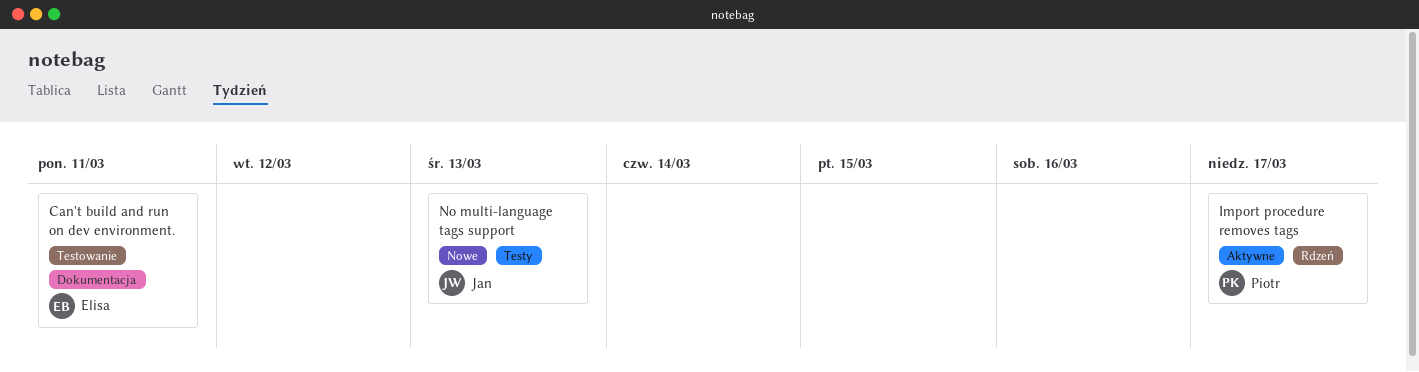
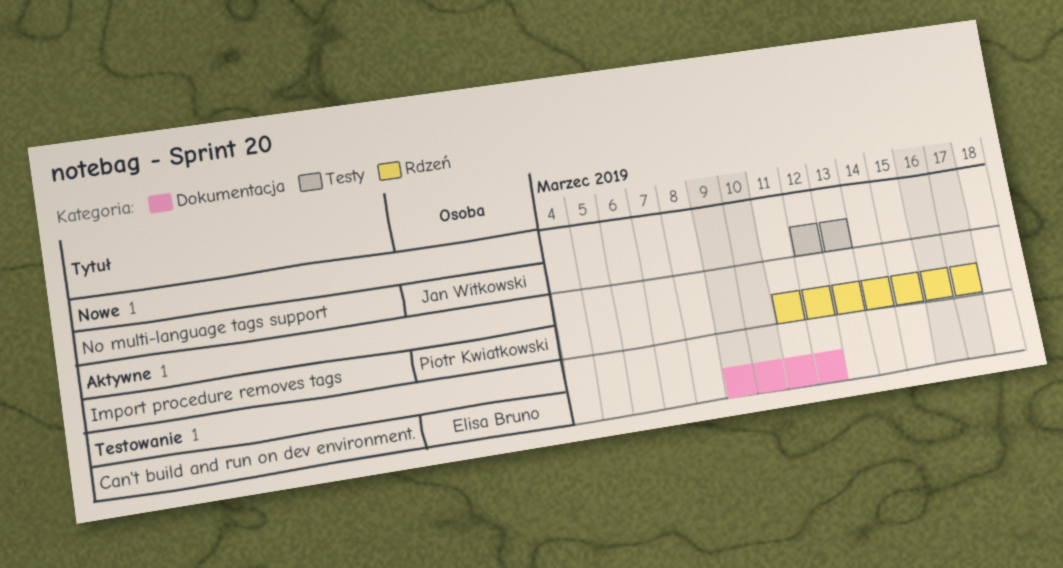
Can't build and run on dev environment., due: Mar 11 -> Mar 12

